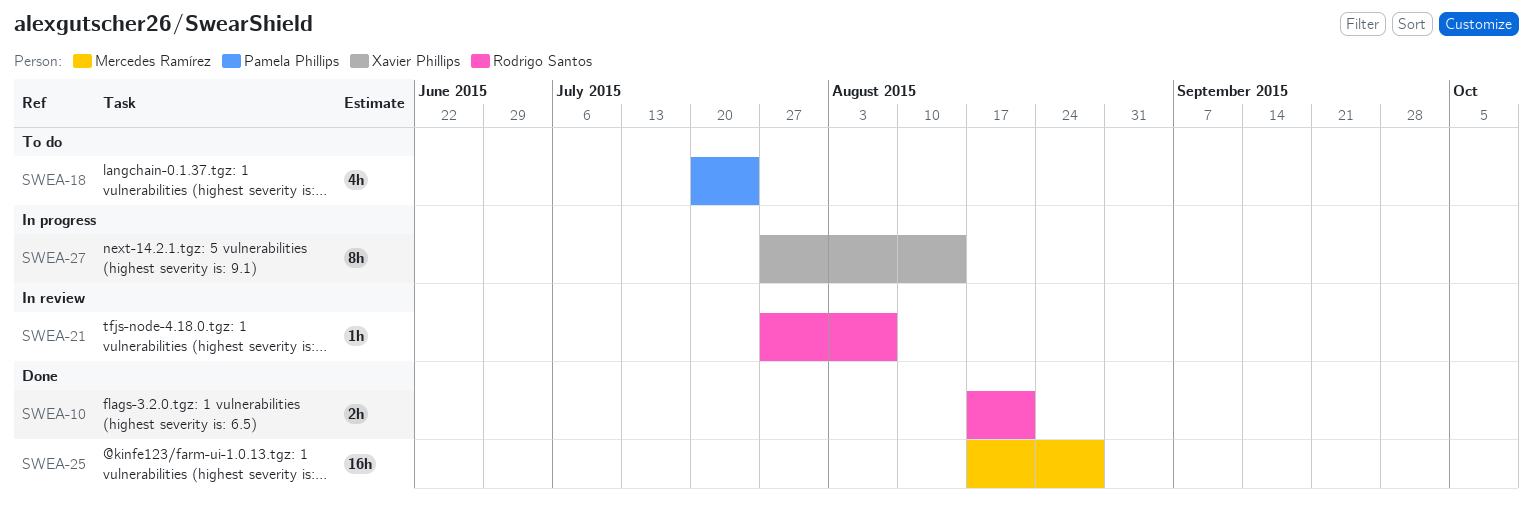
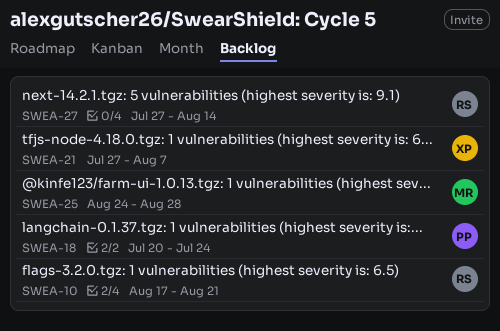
SWEA-21, owner: Rodrigo Santos -> Xavier Phillips
SWEA-25, start: Aug 17 -> Aug 24
SWEA-27, owner: Xavier Phillips -> Rodrigo Santos

